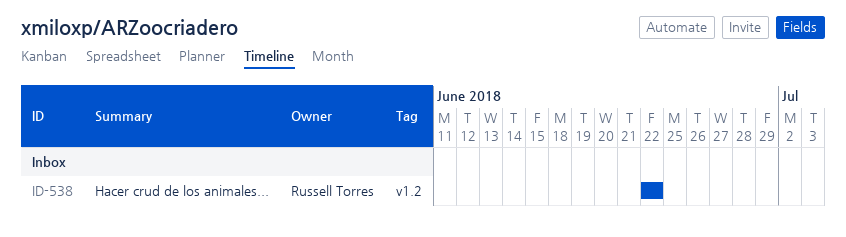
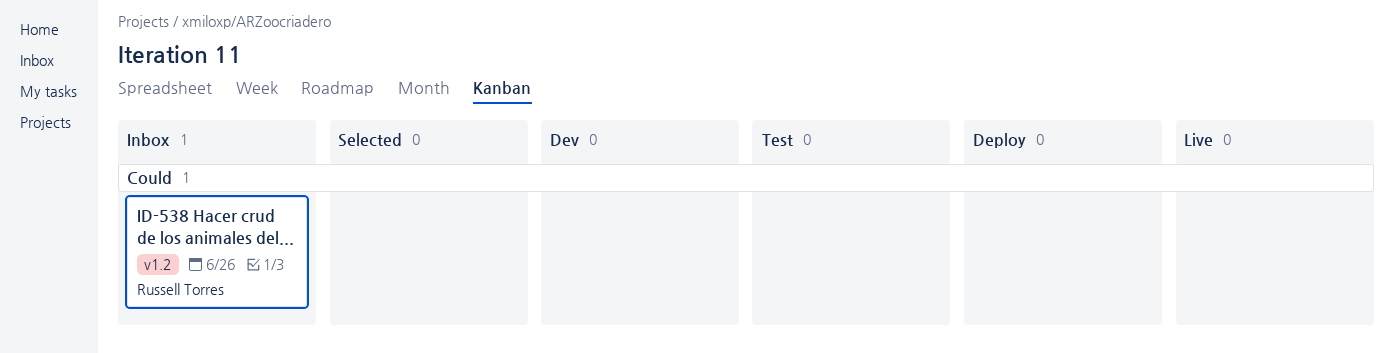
ID-538, due: Jun 22 -> Jun 26

